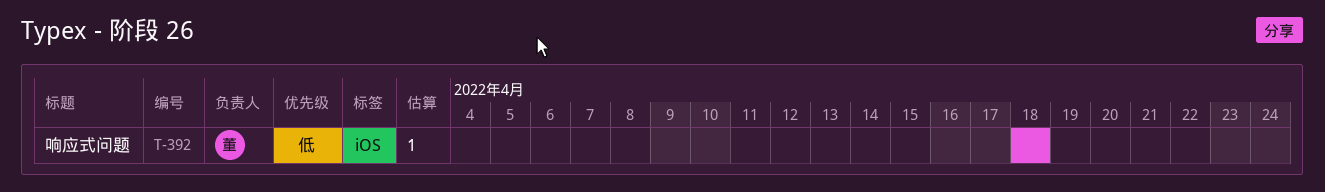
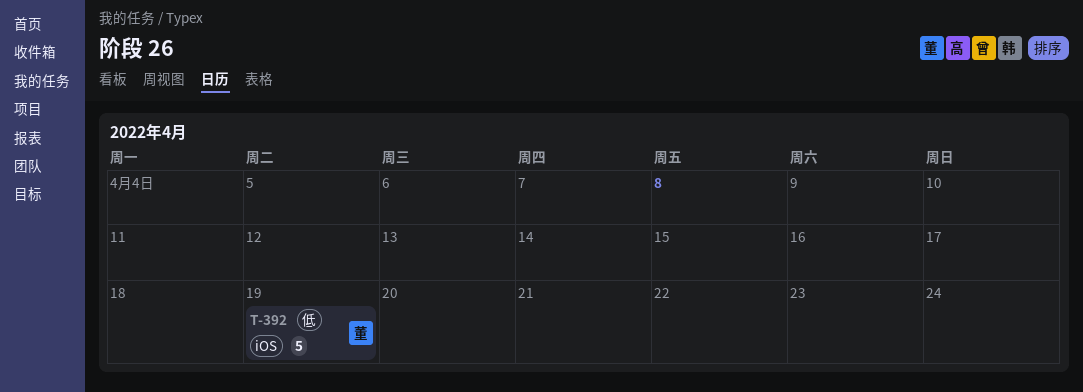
T-392, estimate: 1 -> 5
T-392, due: Apr 18 -> Apr 19

